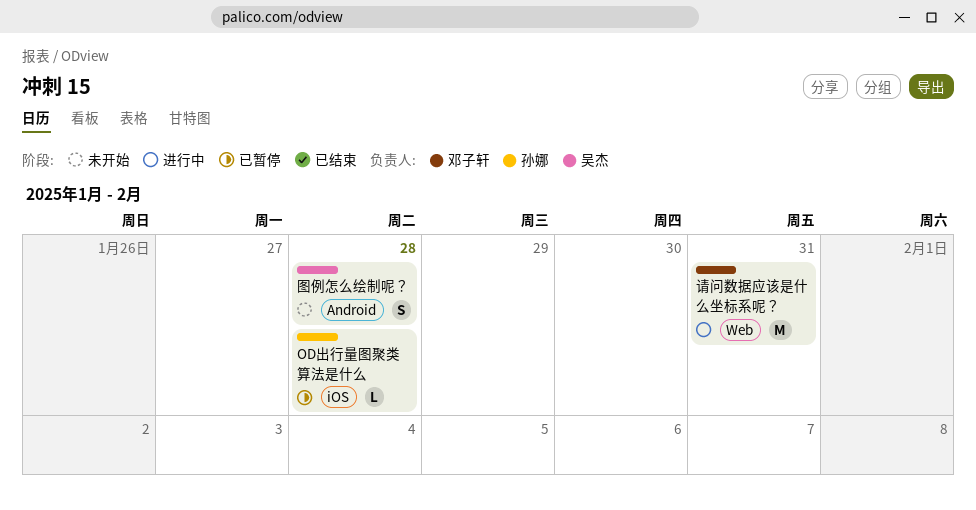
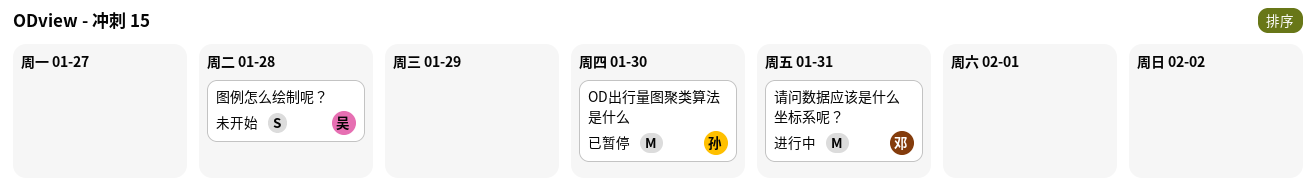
OD出行量图聚类算法是什么, estimate: L -> M
OD出行量图聚类算法是什么, due: Jan 28 -> Jan 30

